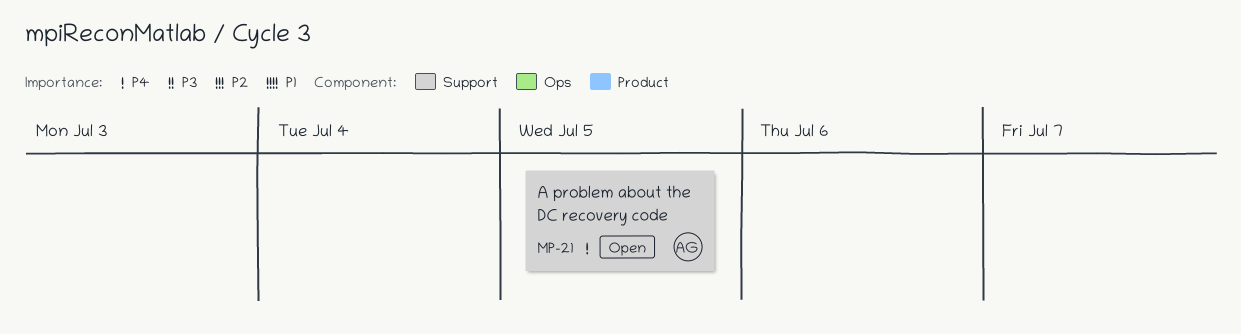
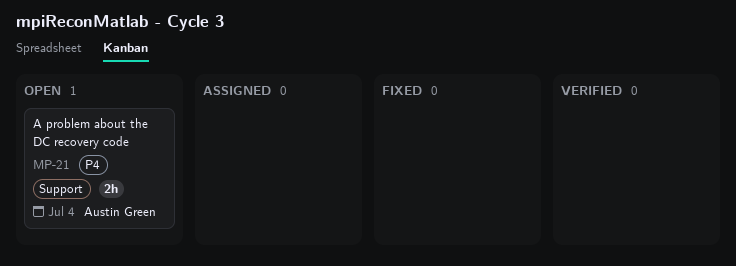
MP-21, due: Jul 5 -> Jul 4

